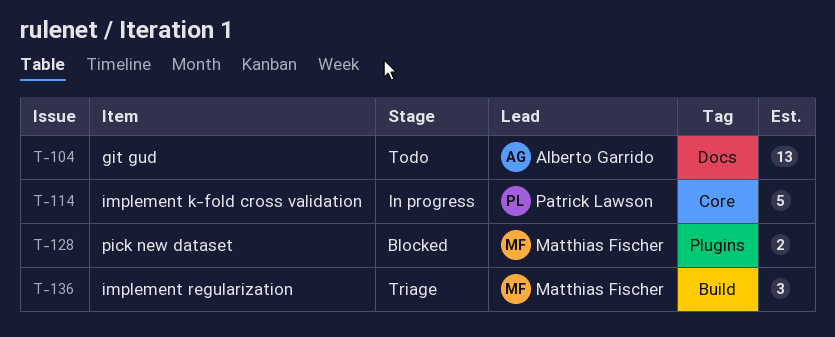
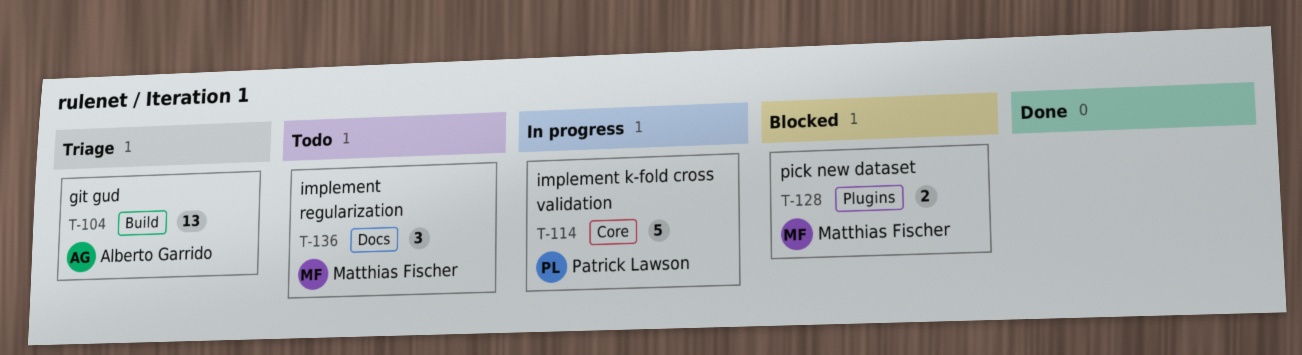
T-104, status: Todo -> Triage
T-104, label: Docs -> Build
T-136, status: Triage -> Todo
T-136, label: Build -> Docs

